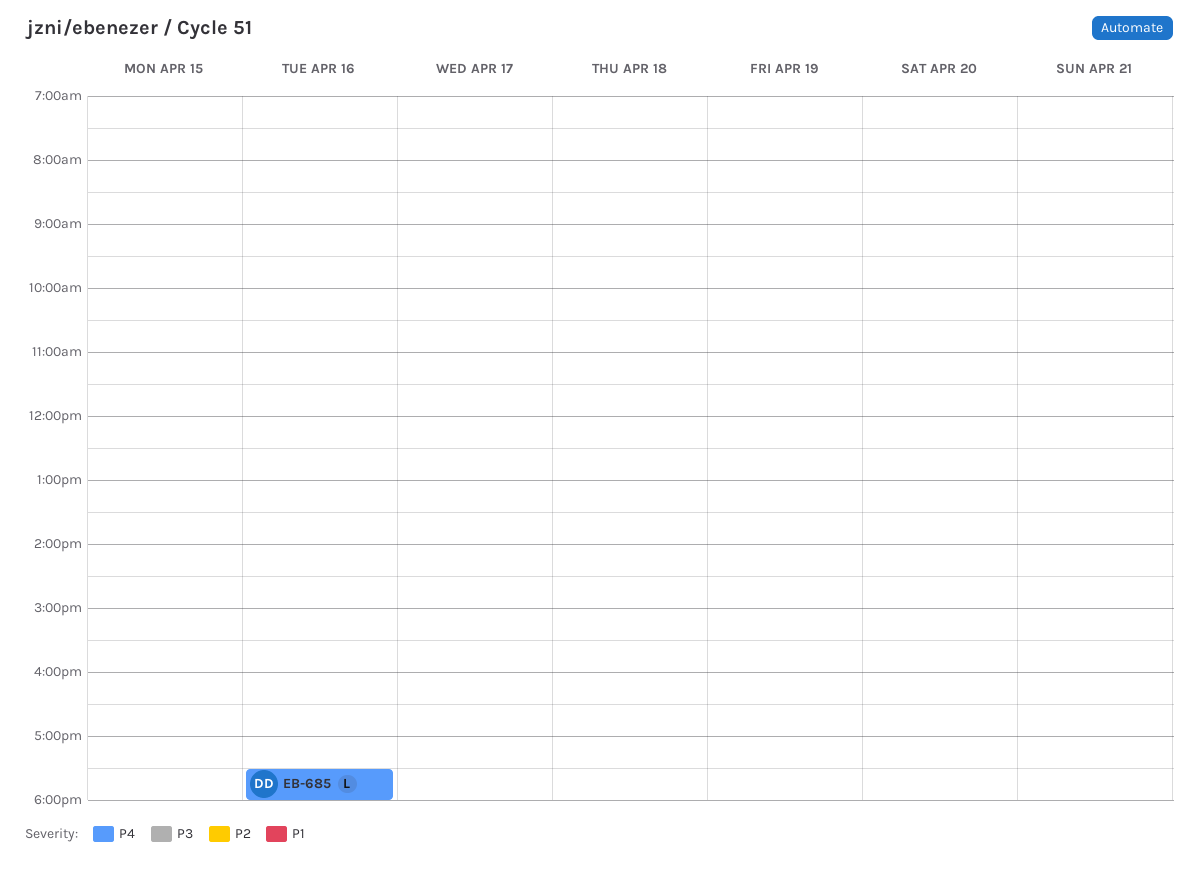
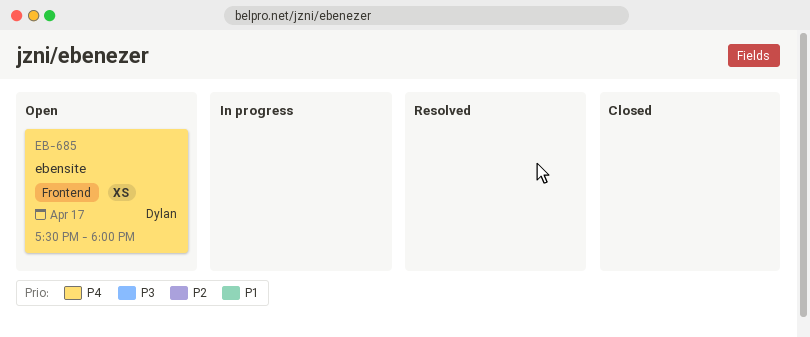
EB-685, estimate: L -> XS
EB-685, day: Apr 16 -> Apr 17

